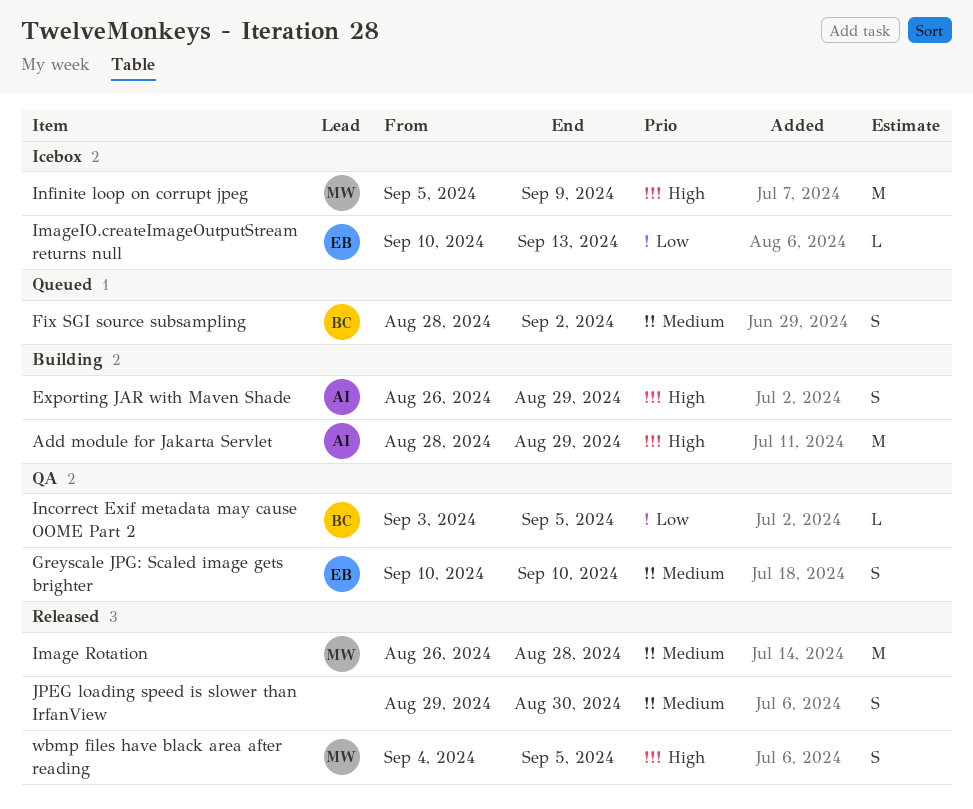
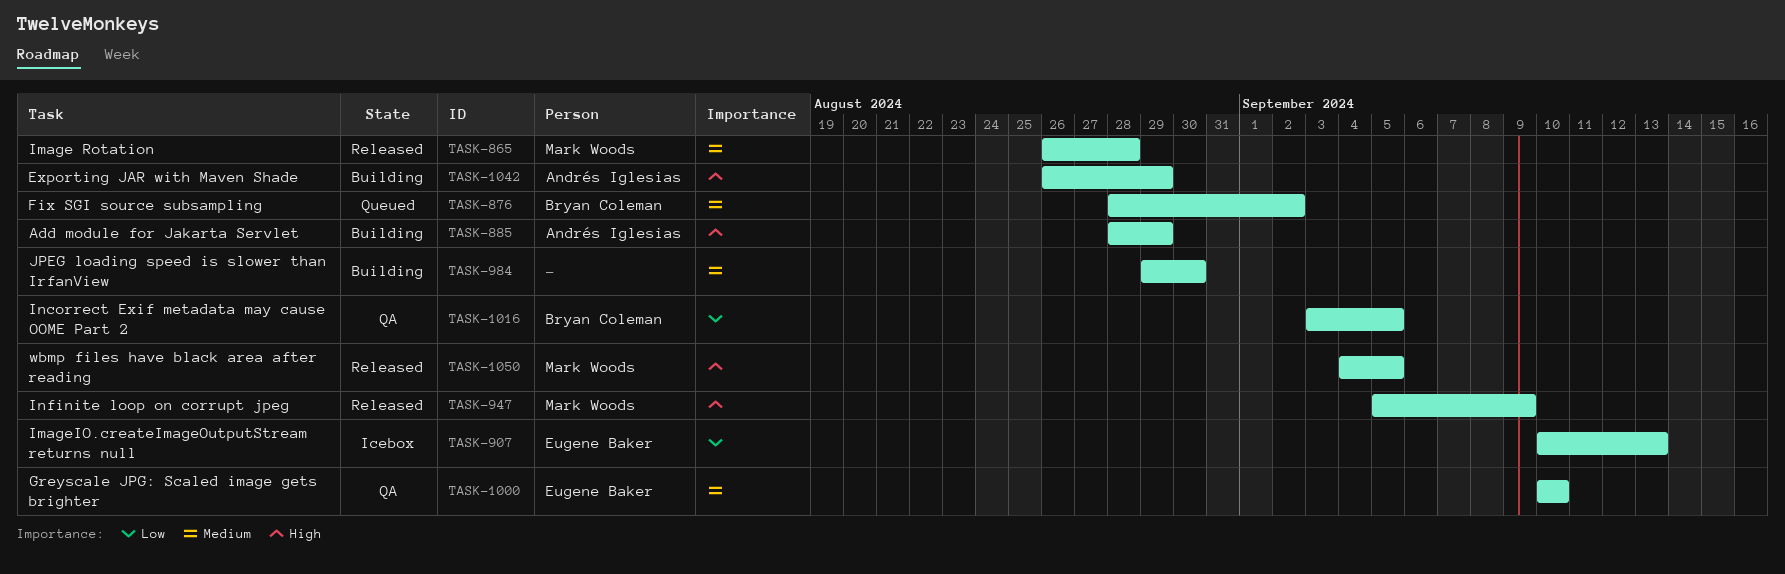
Infinite loop on corrupt jpeg, status: Icebox -> Released
JPEG loading speed is slower than IrfanView, status: Released -> Building

